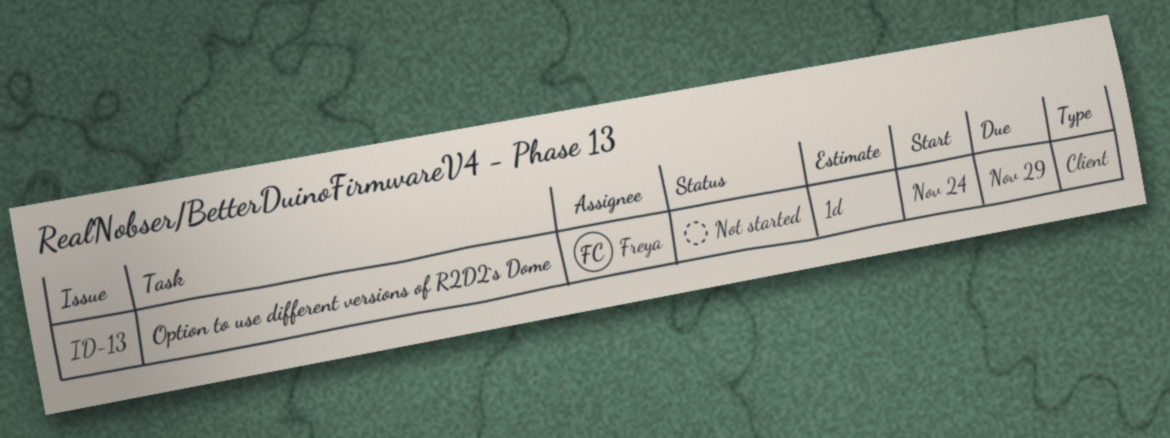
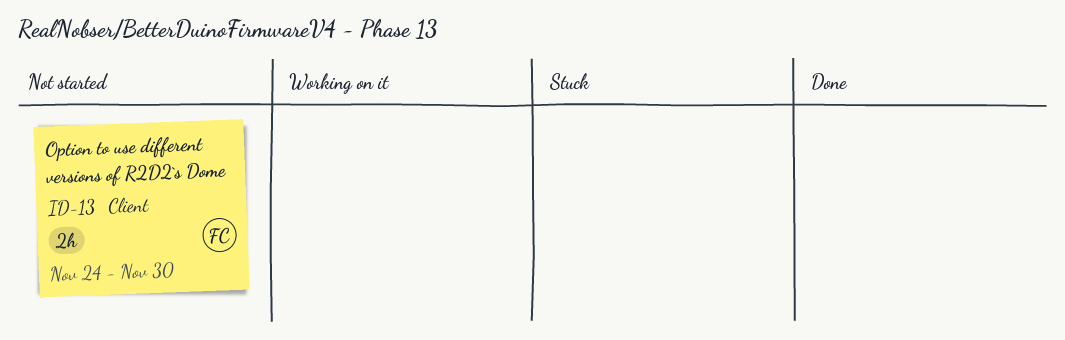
ID-13, estimate: 1d -> 2h
ID-13, due: Nov 29 -> Nov 30

